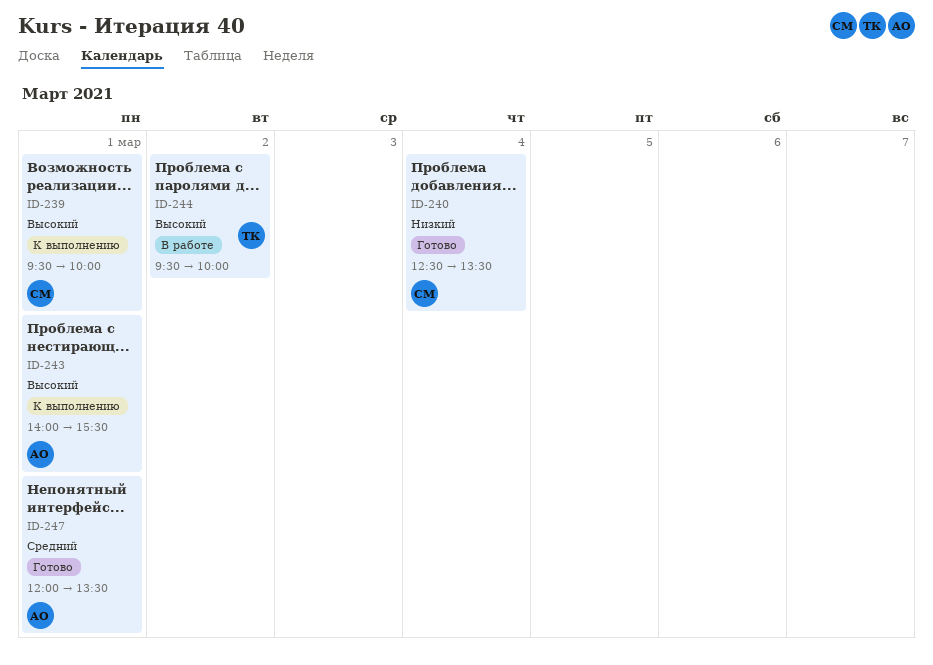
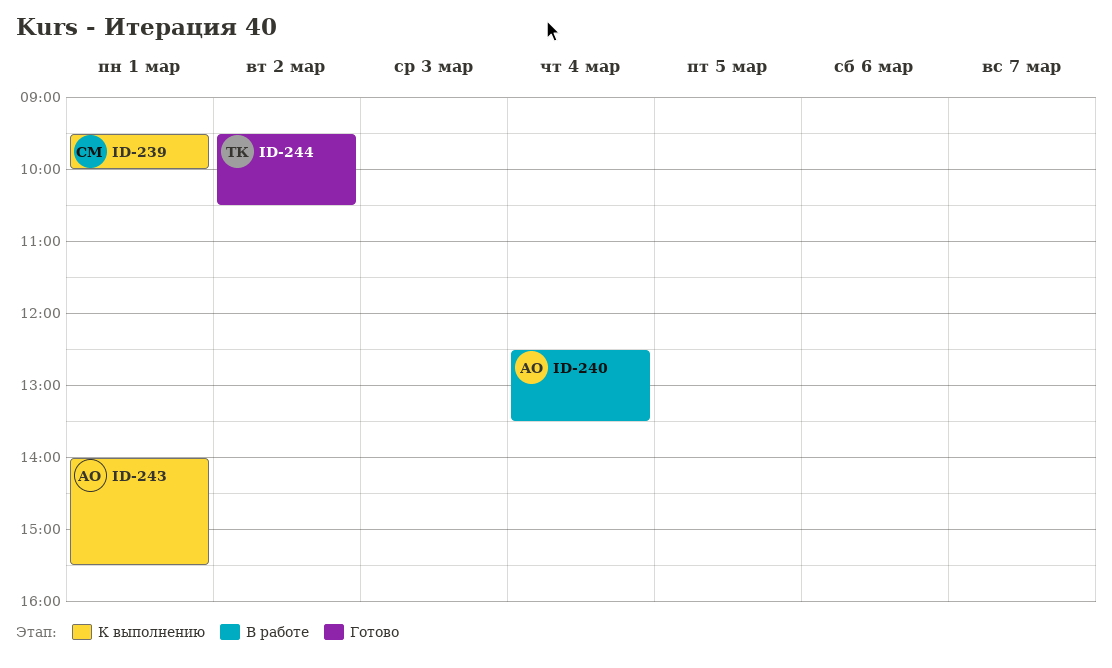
ID-240, status: Готово -> В работе
ID-240, owner: СМ -> АО
ID-244, status: В работе -> Готово
ID-244, ends: 10:00 -> 10:30
ID-247: present -> none

